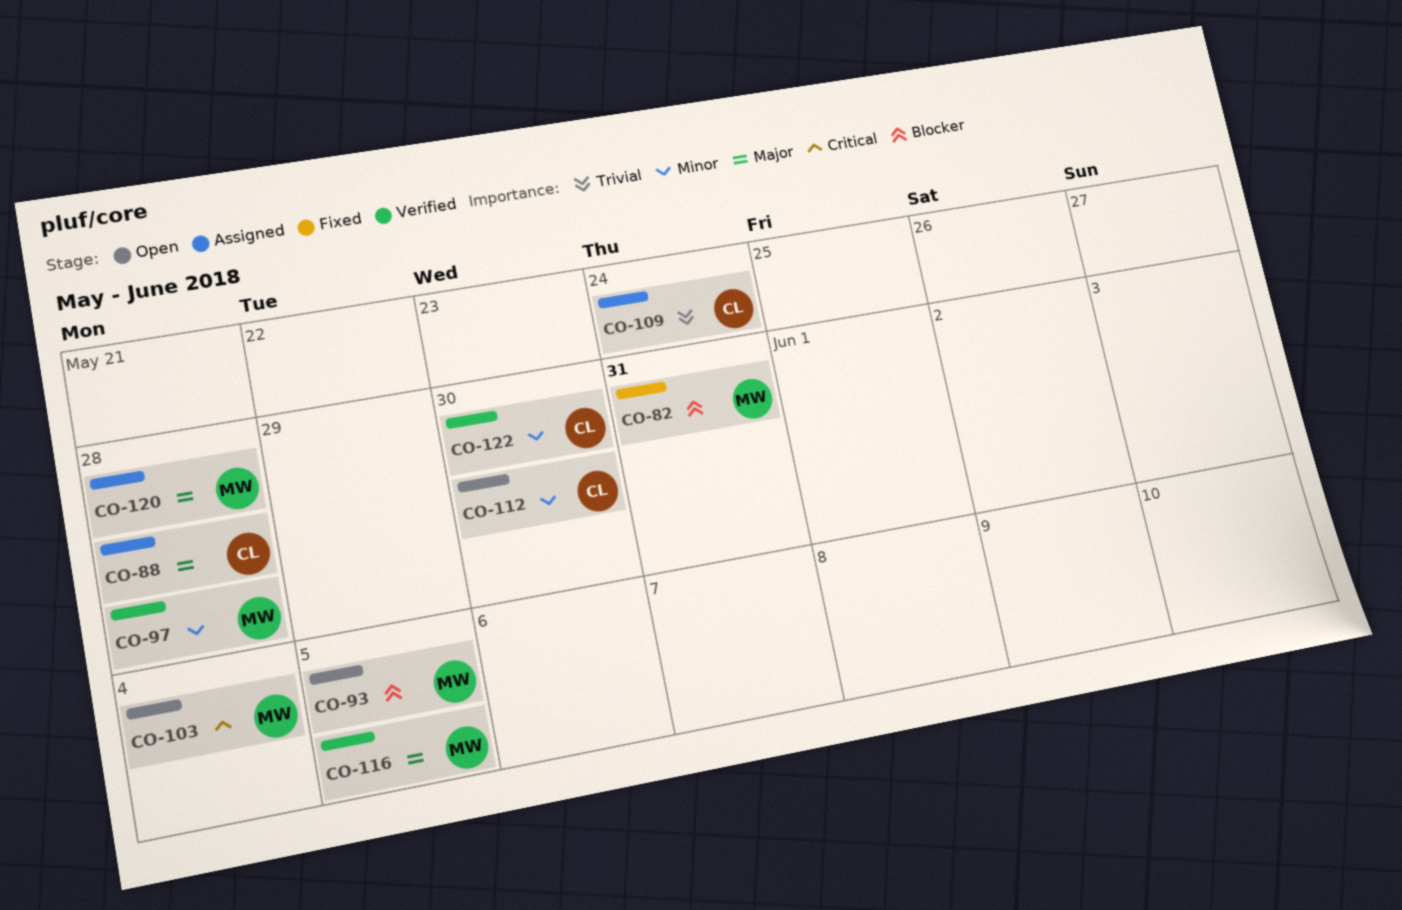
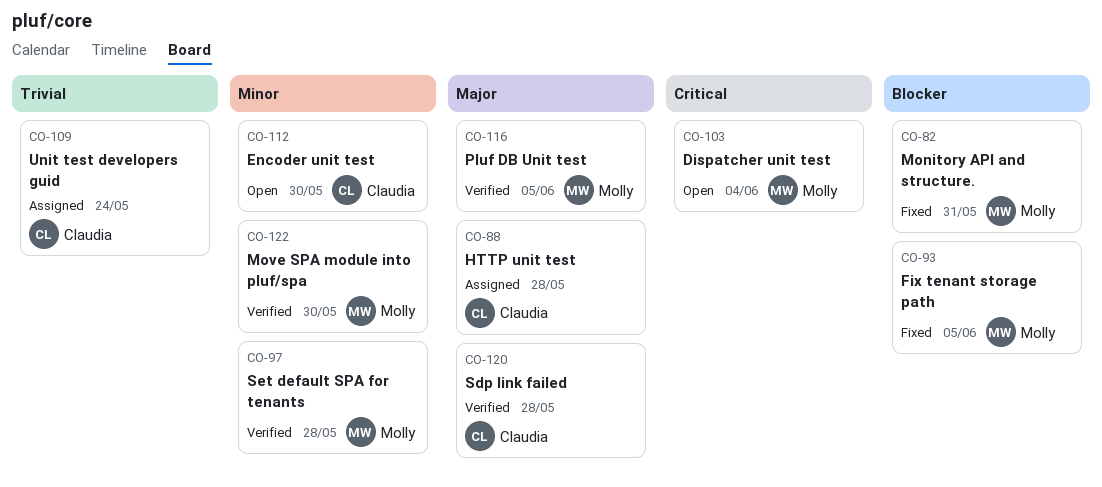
CO-93, status: Open -> Fixed
CO-120, status: Assigned -> Verified
CO-120, owner: Molly -> Claudia
CO-122, owner: Claudia -> Molly

